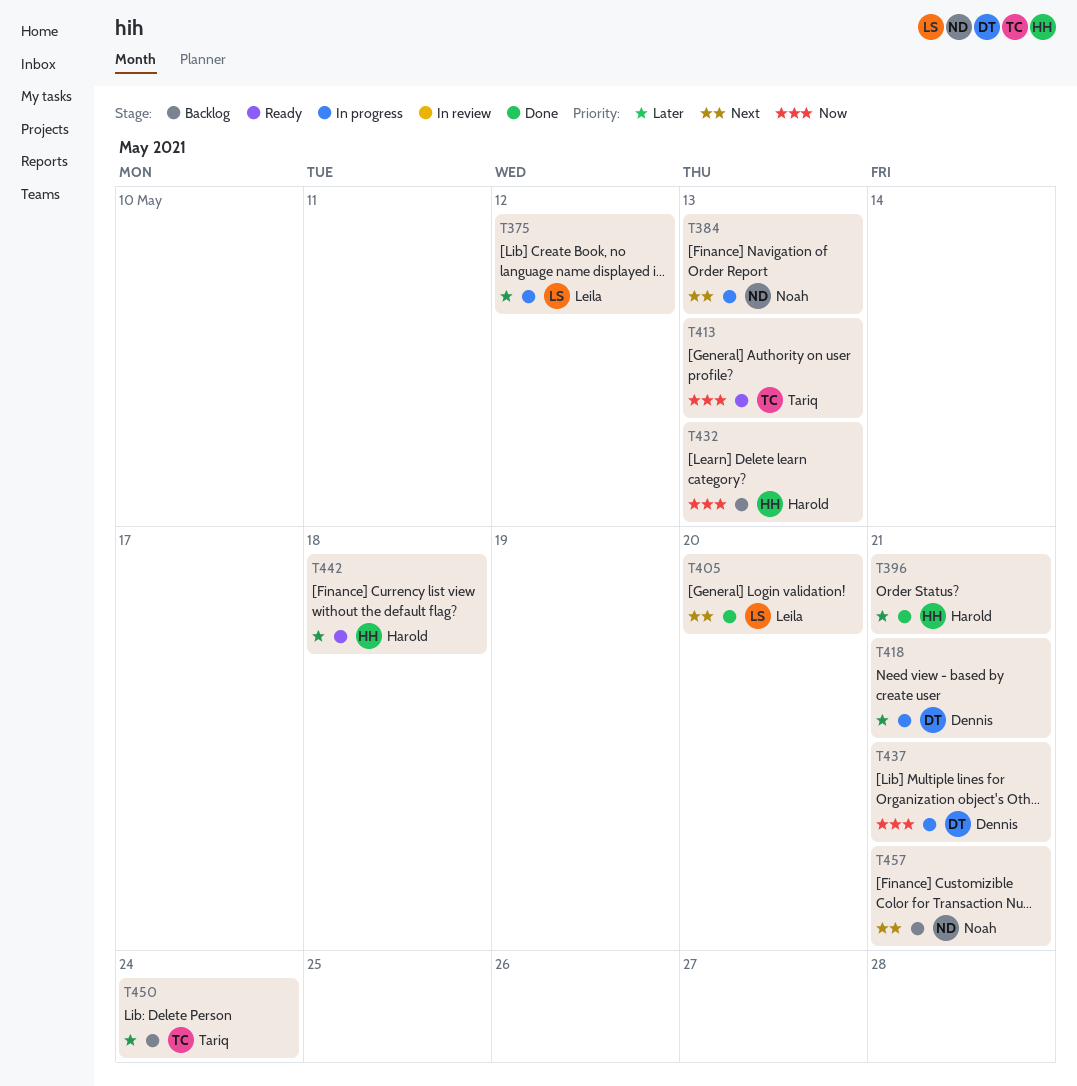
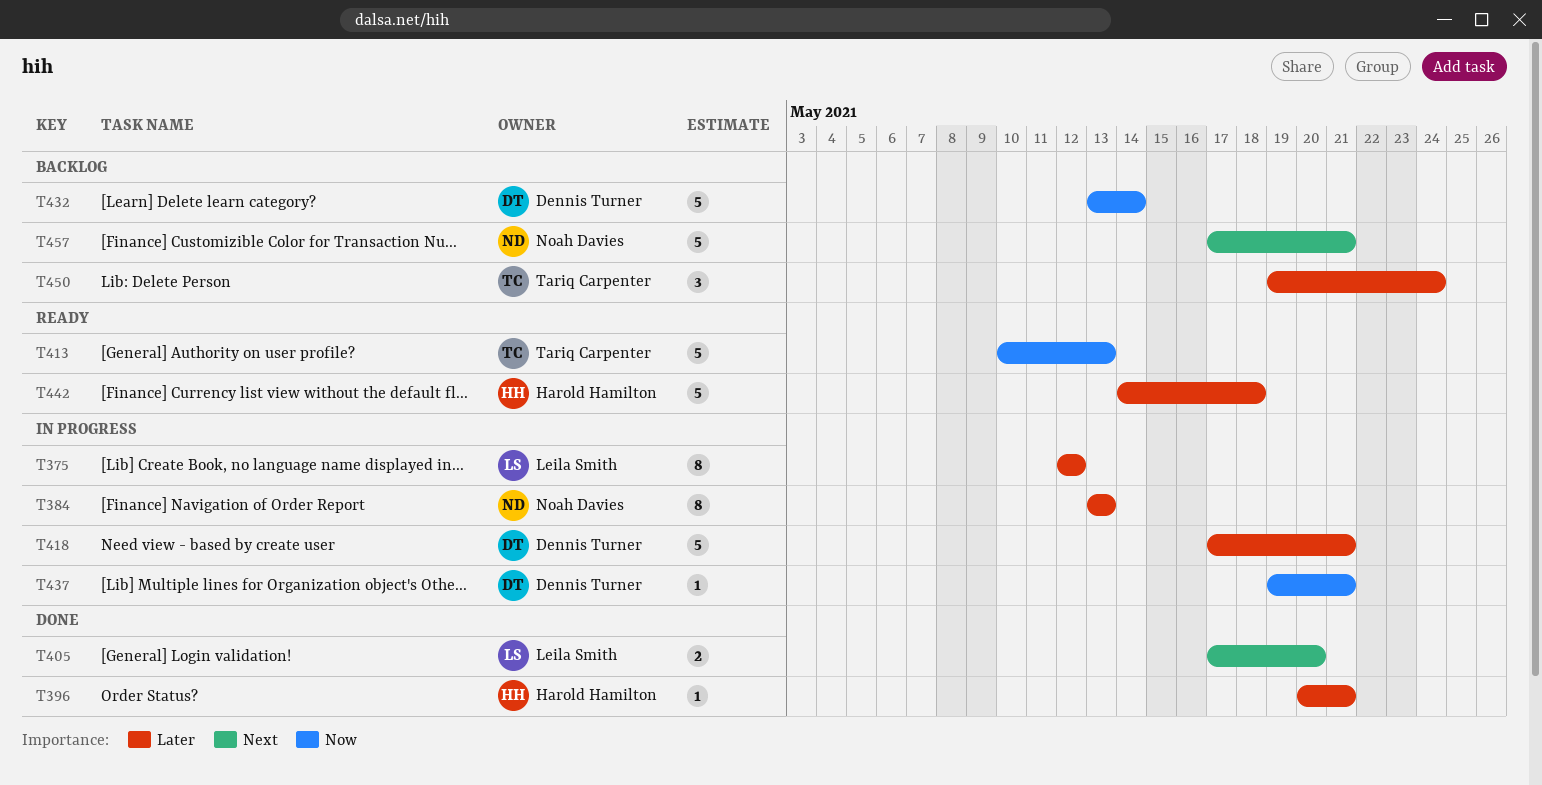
T384, priority: Next -> Later
T432, owner: Harold Hamilton -> Dennis Turner
T432, due: May 13 -> May 14

